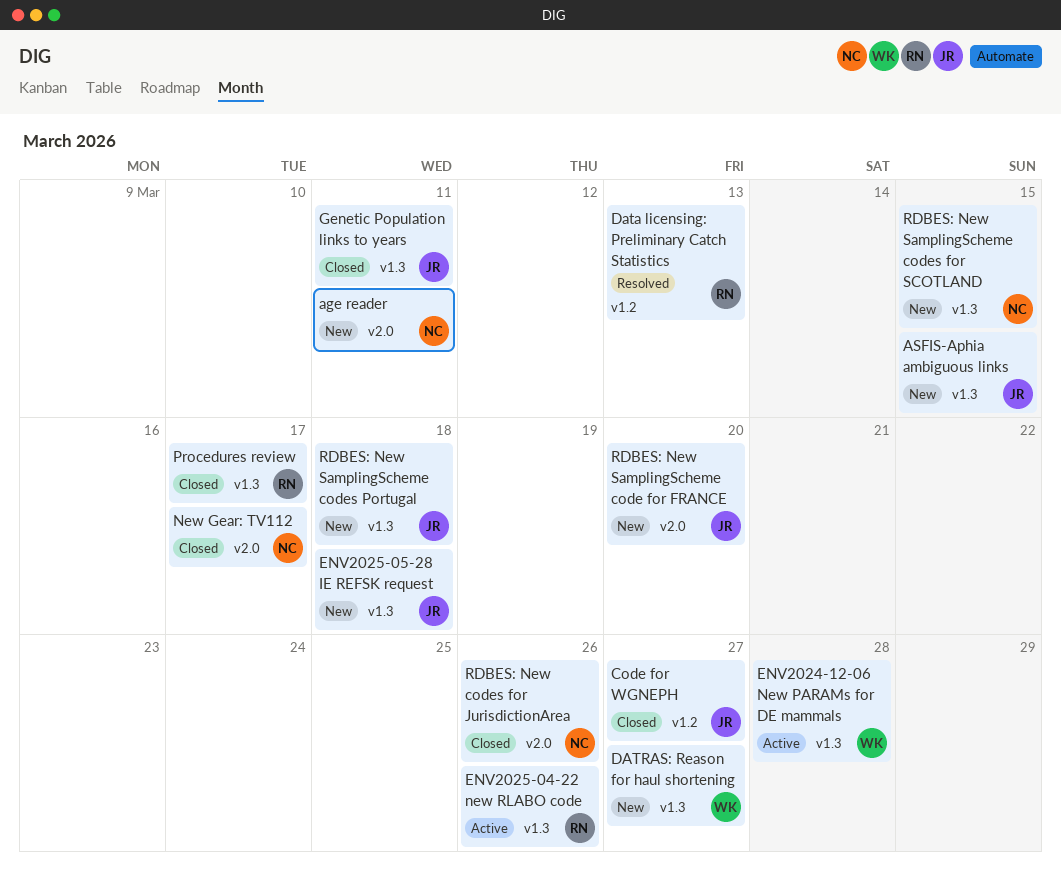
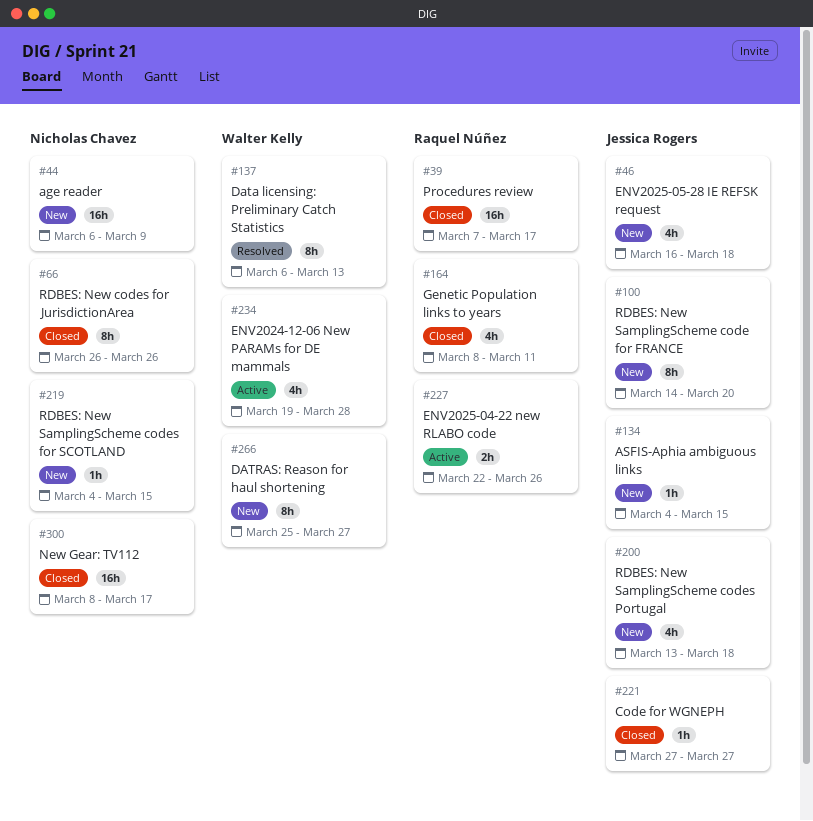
age reader, due: Mar 11 -> Mar 9
Data licensing: Preliminary Catch Statistics, owner: Raquel Núñez -> Walter Kelly
Genetic Population links to years, owner: Jessica Rogers -> Raquel Núñez

